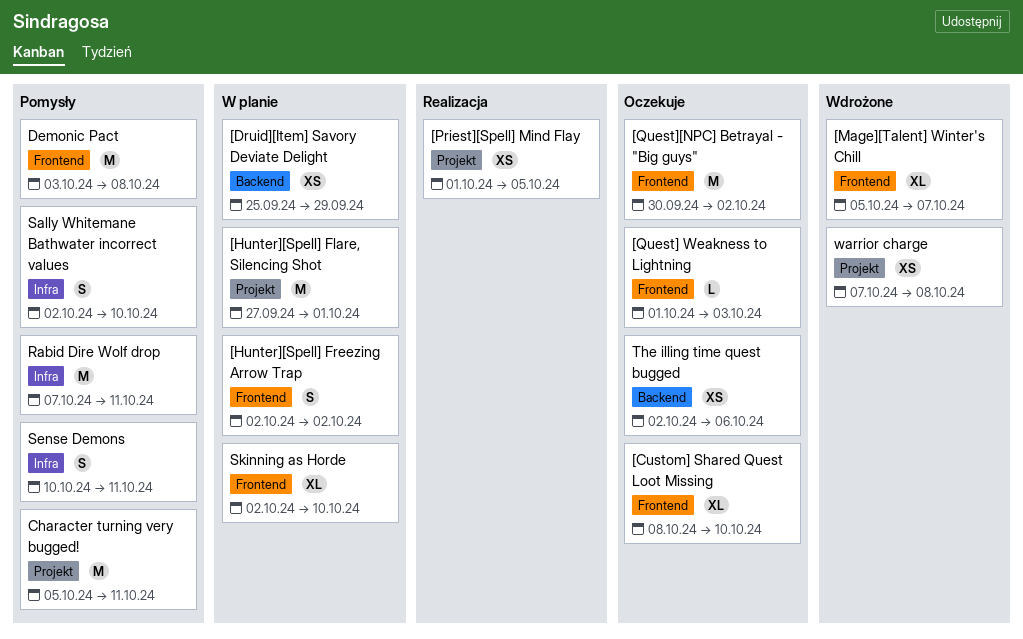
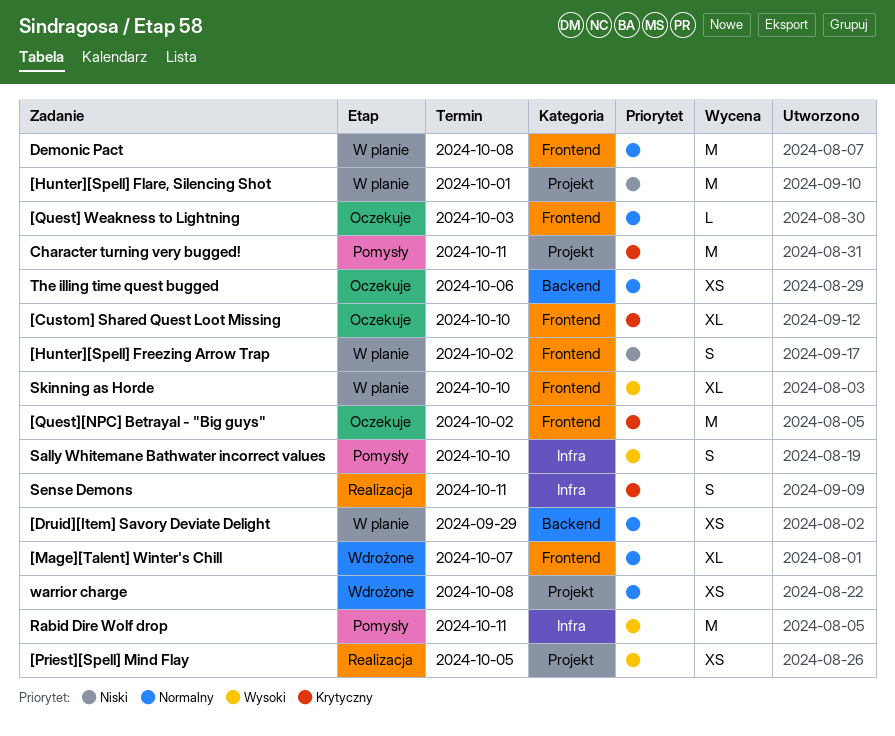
Demonic Pact, status: Pomysły -> W planie
Sense Demons, status: Pomysły -> Realizacja

